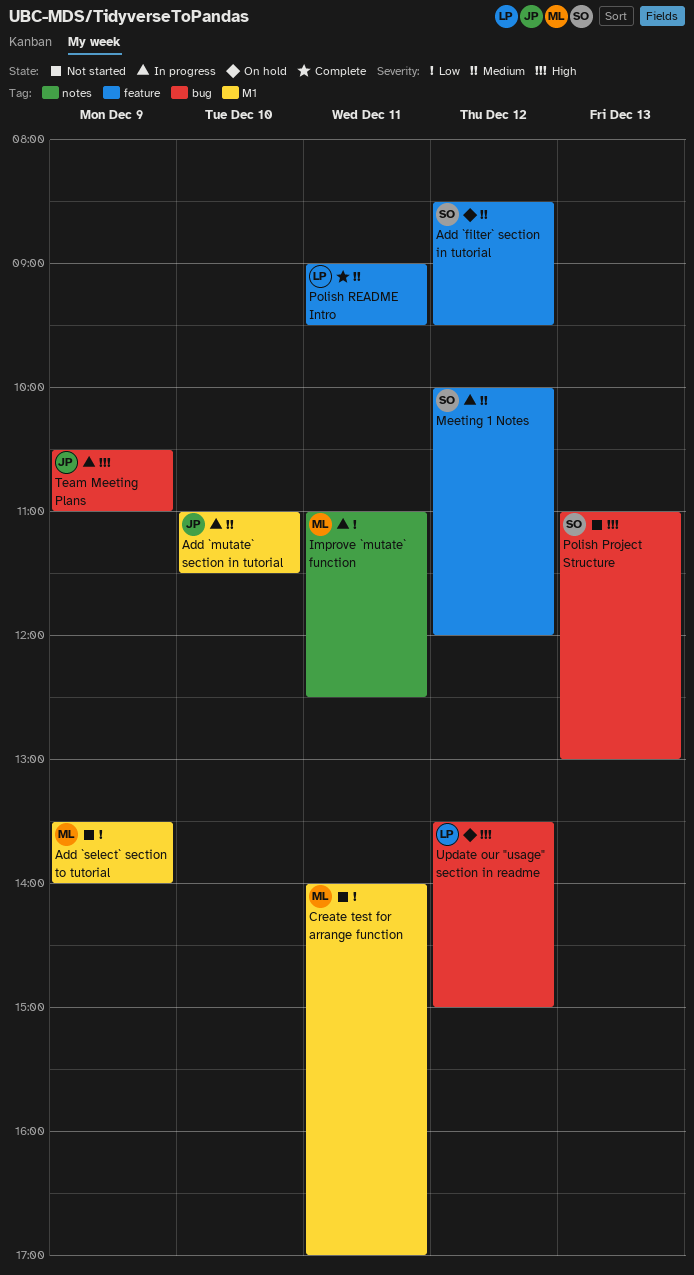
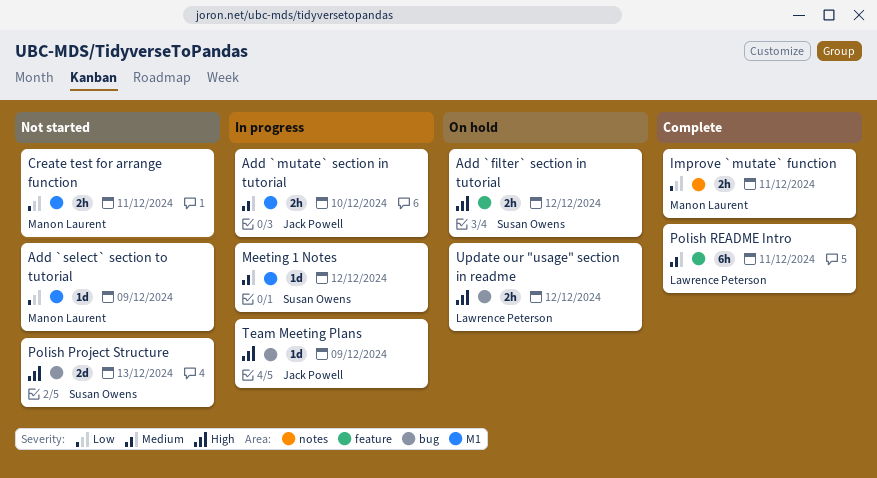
Add `filter` section in tutorial, priority: Medium -> High
Improve `mutate` function, status: In progress -> Complete
Meeting 1 Notes, label: feature -> M1

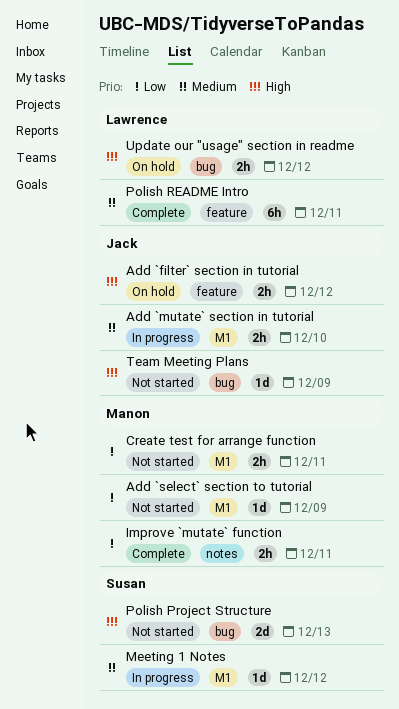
Add `filter` section in tutorial, owner: Susan Owens -> Jack Powell
Team Meeting Plans, status: In progress -> Not started

